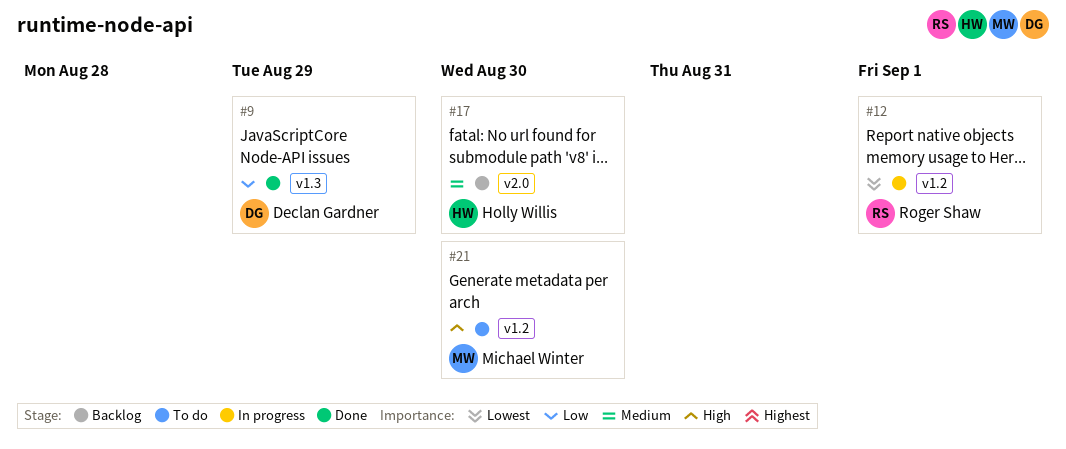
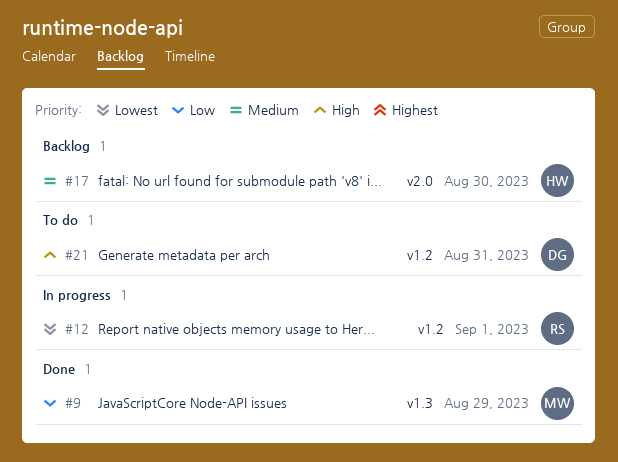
#9, owner: Declan Gardner -> Michael Winter
#21, owner: Michael Winter -> Declan Gardner
#21, due: Aug 30 -> Aug 31

